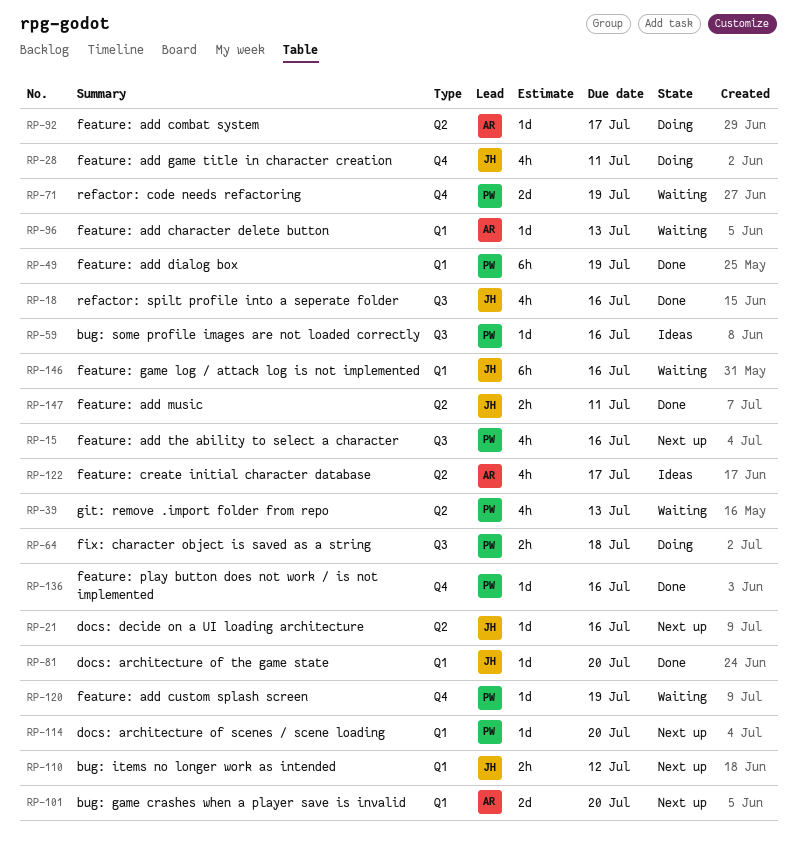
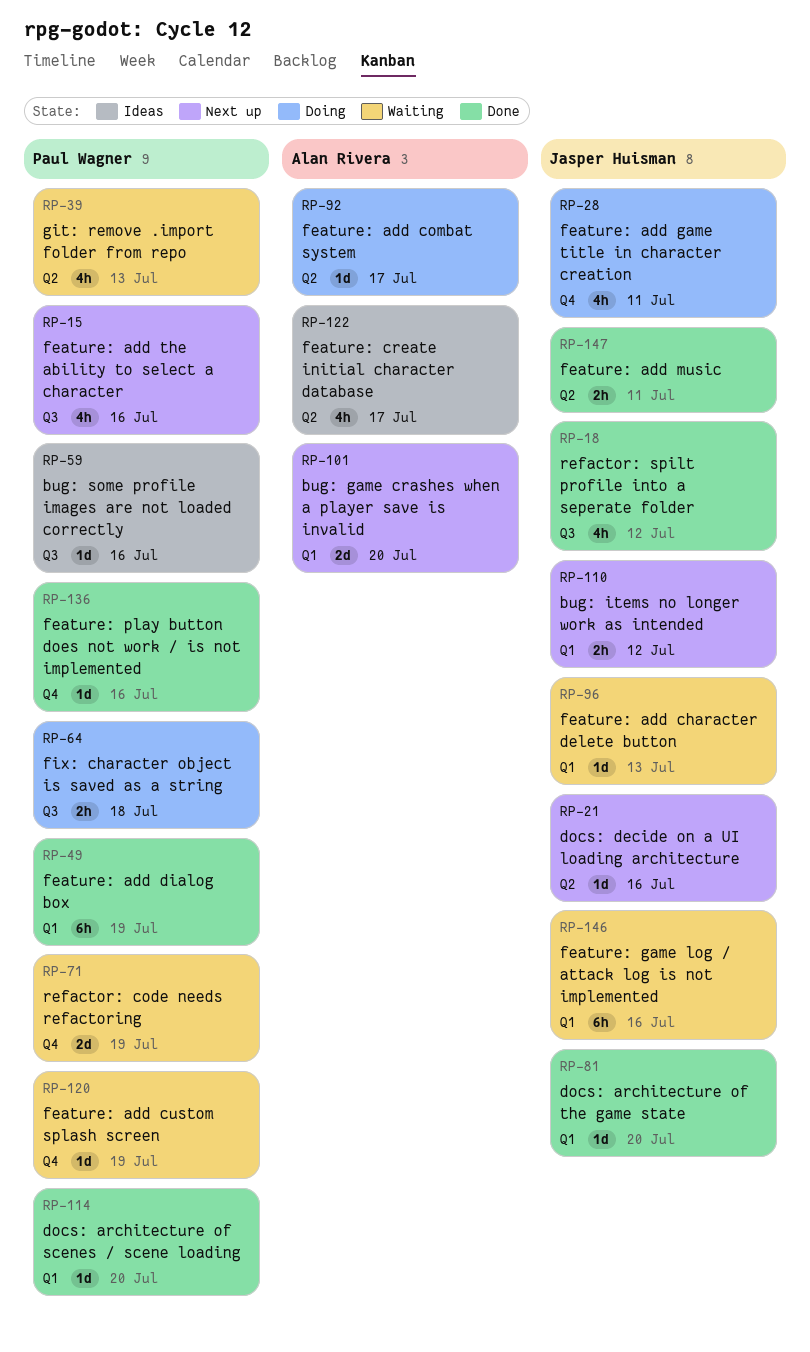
RP-18, due: Jul 16 -> Jul 12
RP-96, owner: Alan Rivera -> Jasper Huisman
RP-114, status: Next up -> Done

